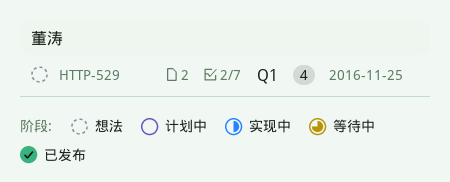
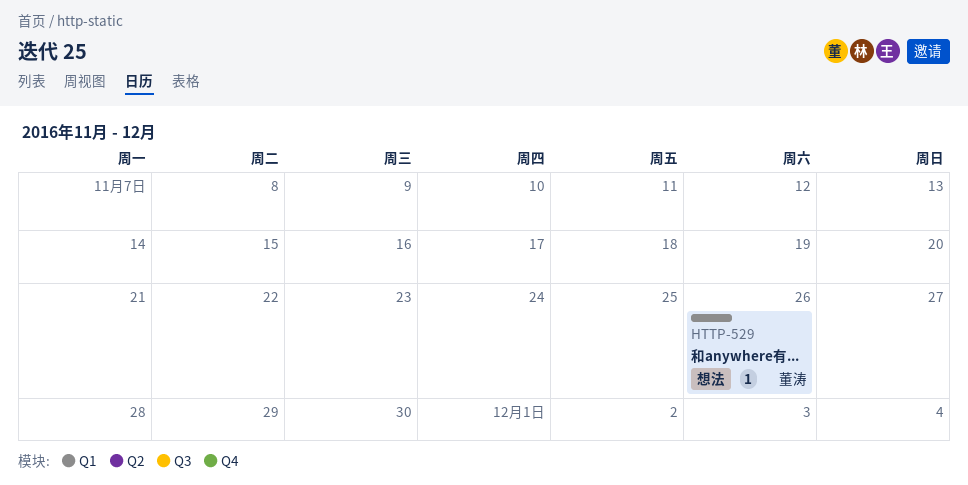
HTTP-529, estimate: 4 -> 1
HTTP-529, due: Nov 25 -> Nov 26

